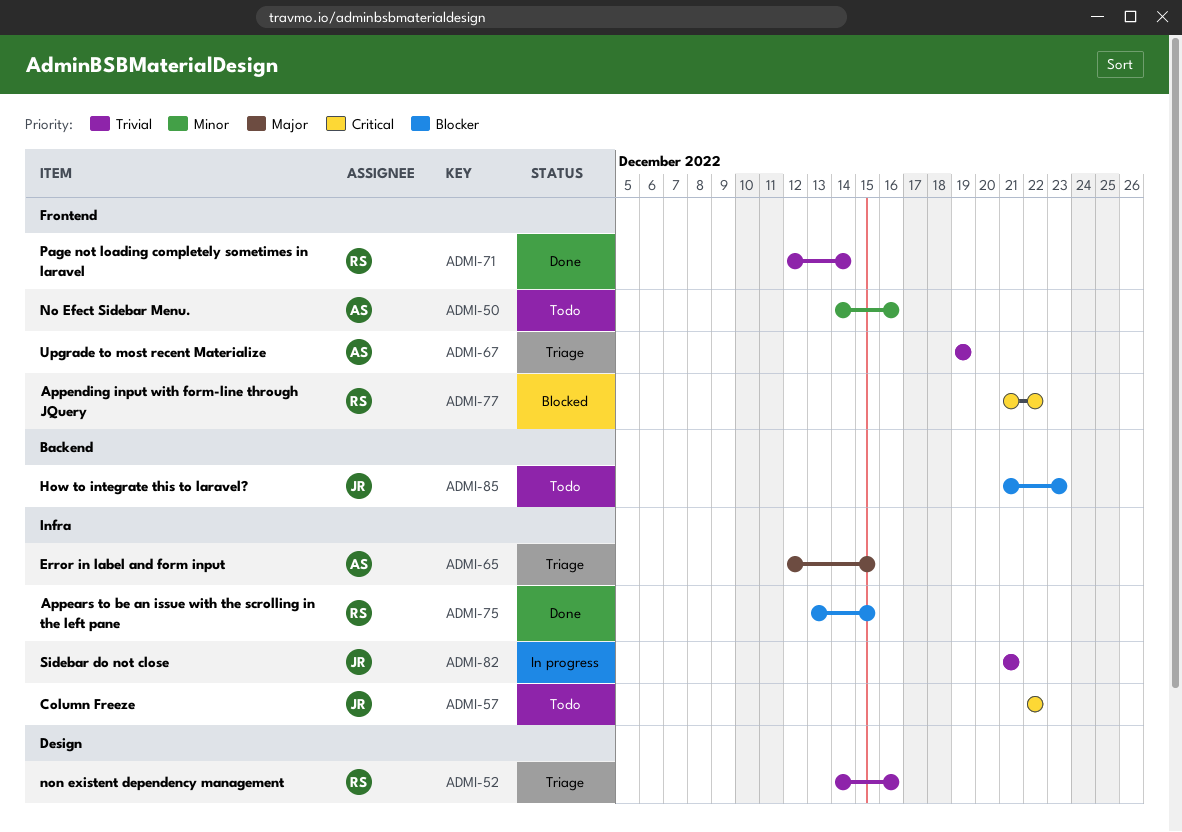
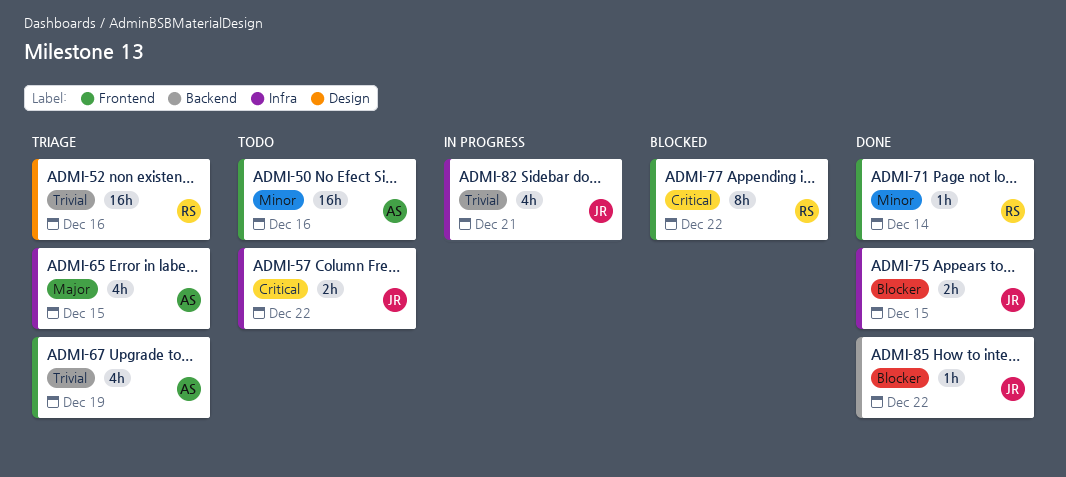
ADMI-71, priority: Trivial -> Minor
ADMI-75, owner: RS -> JR
ADMI-85, status: Todo -> Done
ADMI-85, due: Dec 23 -> Dec 22

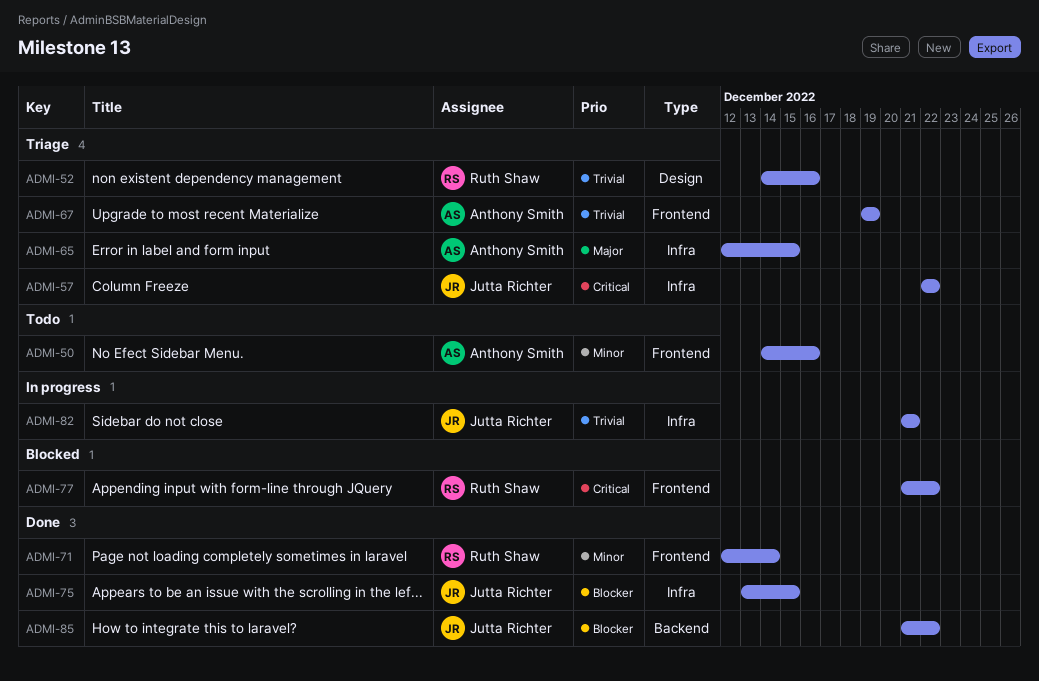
ADMI-57, status: Todo -> Triage

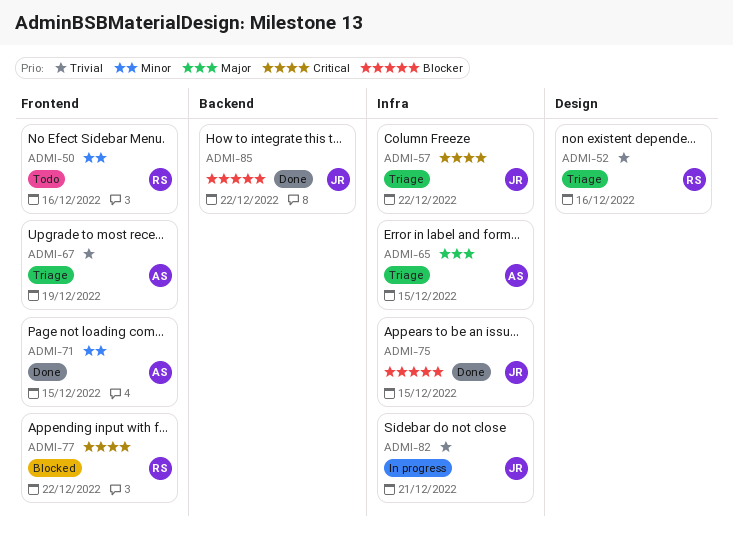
ADMI-50, owner: Anthony Smith -> Ruth Shaw
ADMI-71, owner: Ruth Shaw -> Anthony Smith
ADMI-71, due: Dec 14 -> Dec 15

